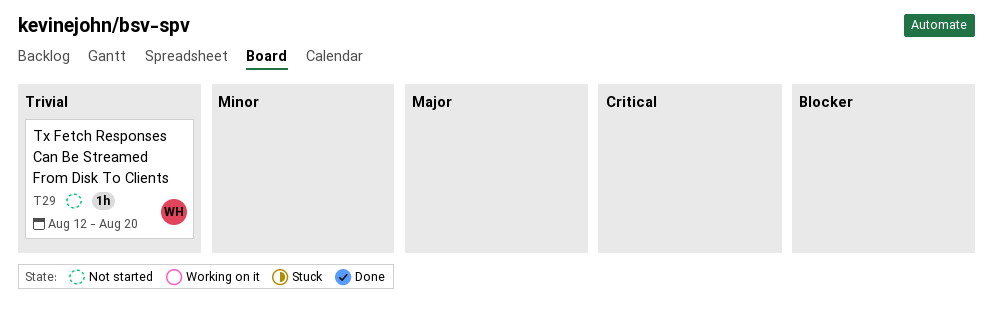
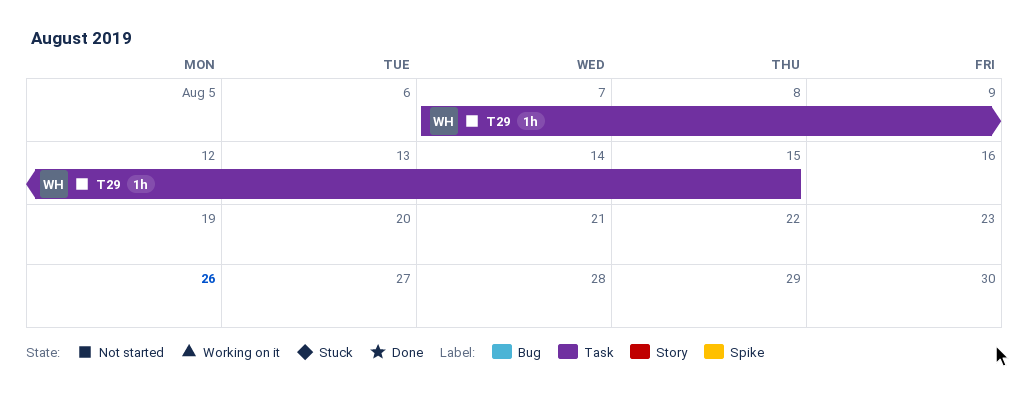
T29, start: Aug 12 -> Aug 7
T29, due: Aug 20 -> Aug 15

